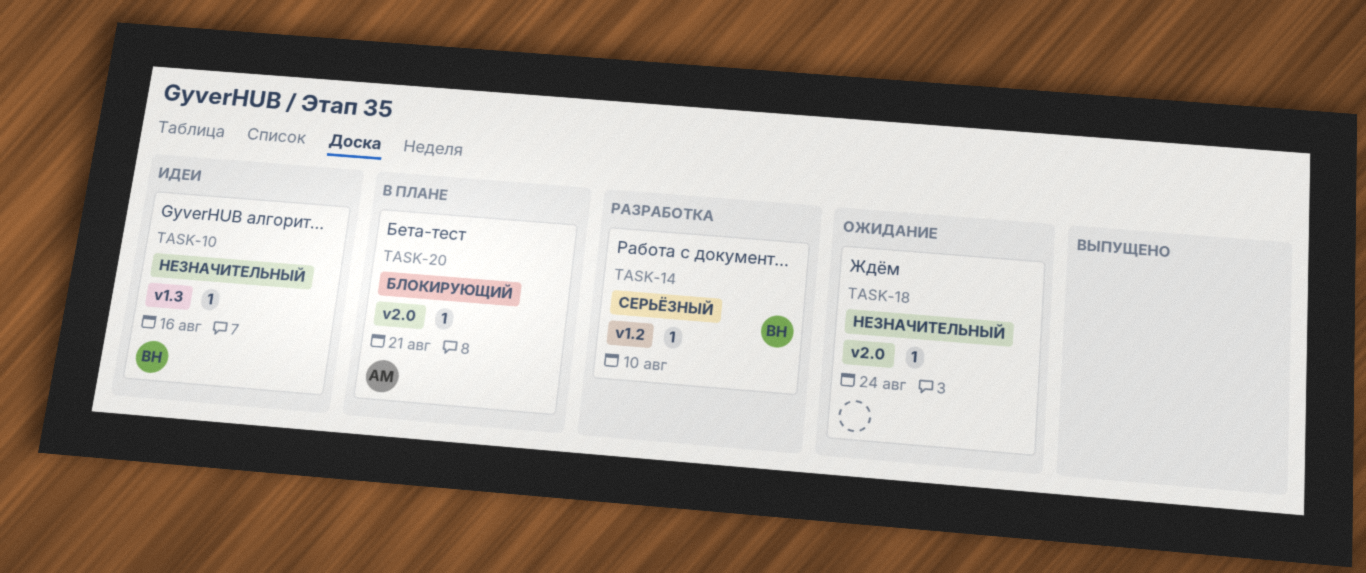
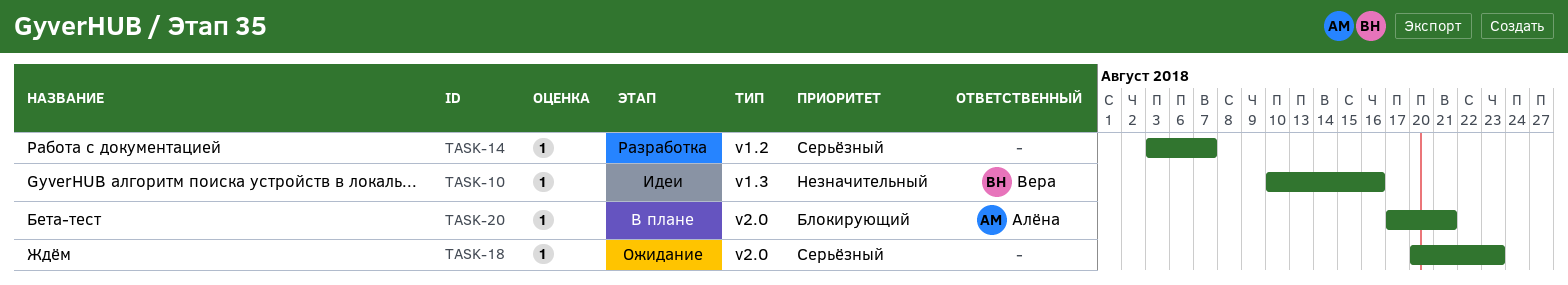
TASK-14, owner: Вера -> none
TASK-14, due: Aug 10 -> Aug 7
TASK-18, priority: Незначительный -> Серьёзный
TASK-18, due: Aug 24 -> Aug 23

